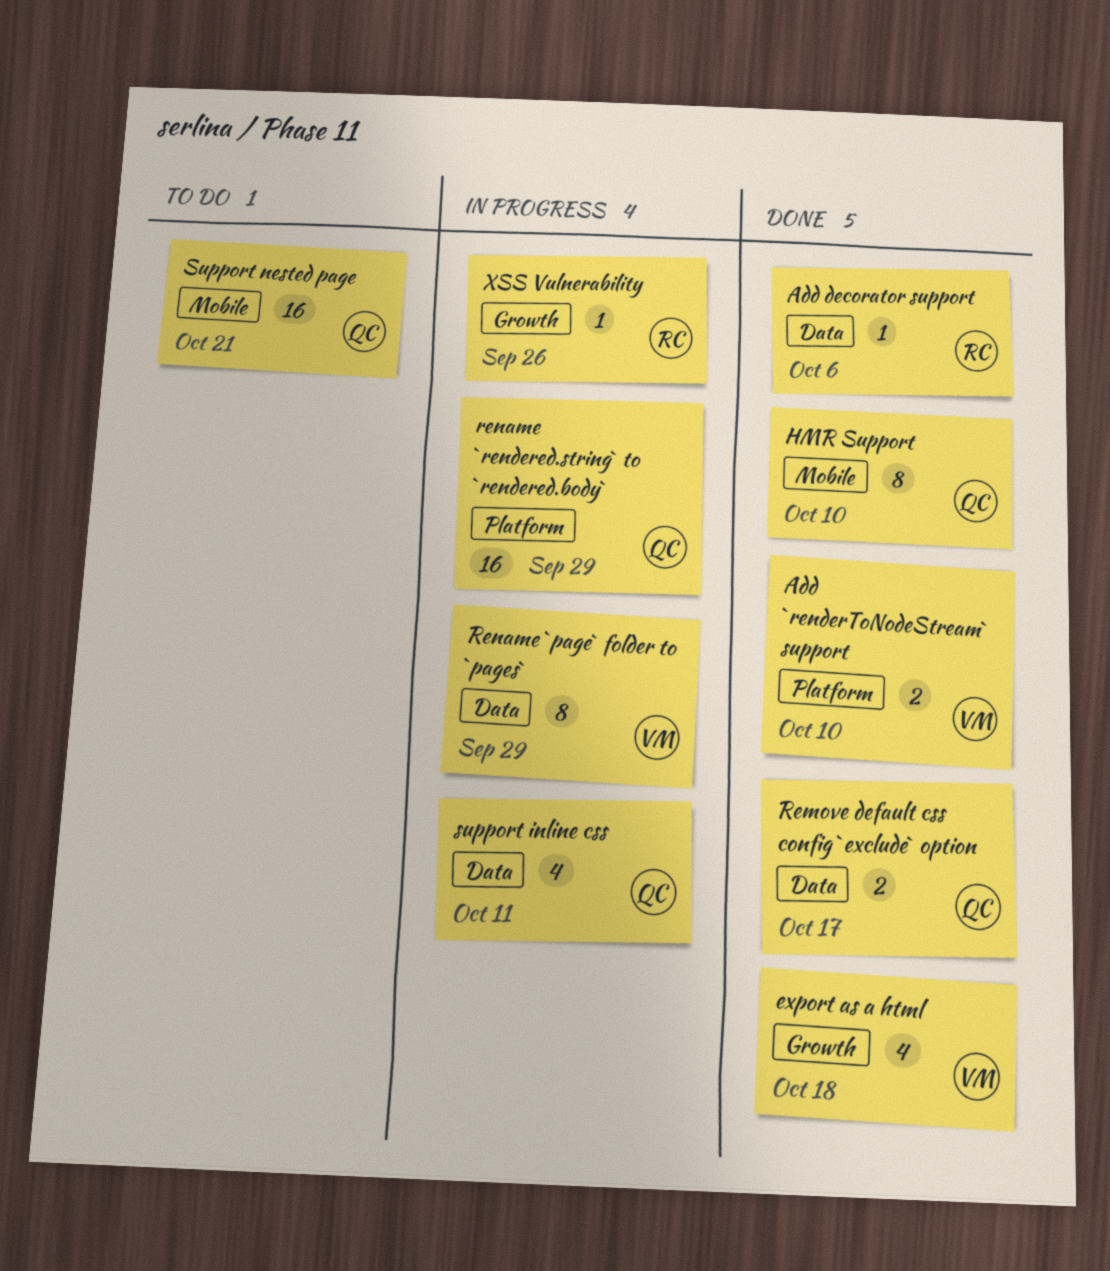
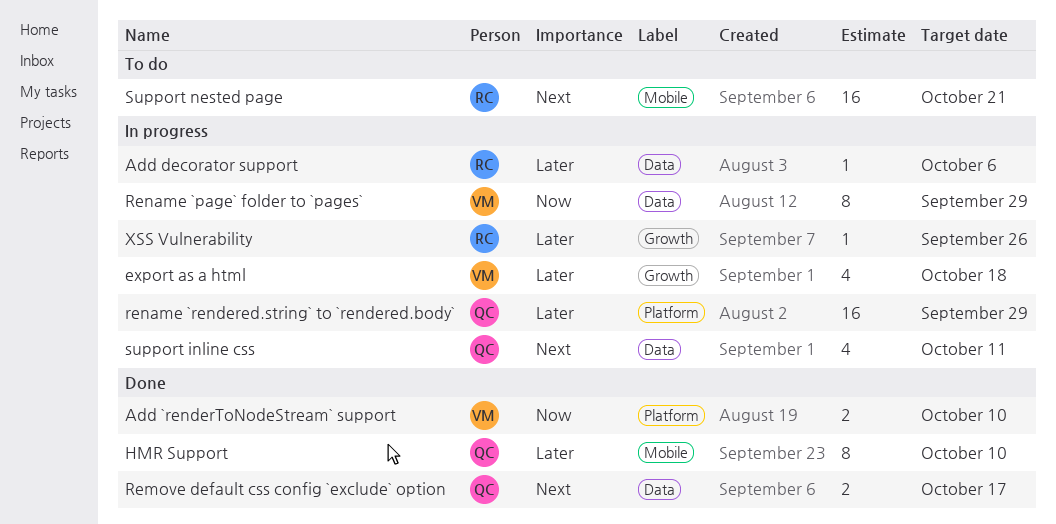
Add decorator support, status: Done -> In progress
export as a html, status: Done -> In progress
Support nested page, owner: QC -> RC

